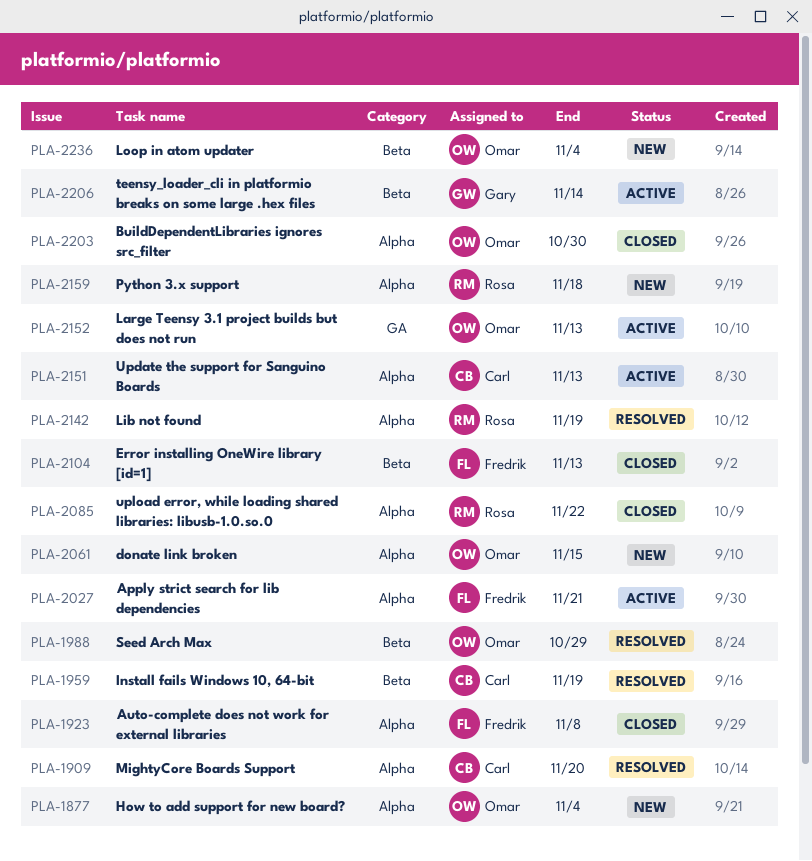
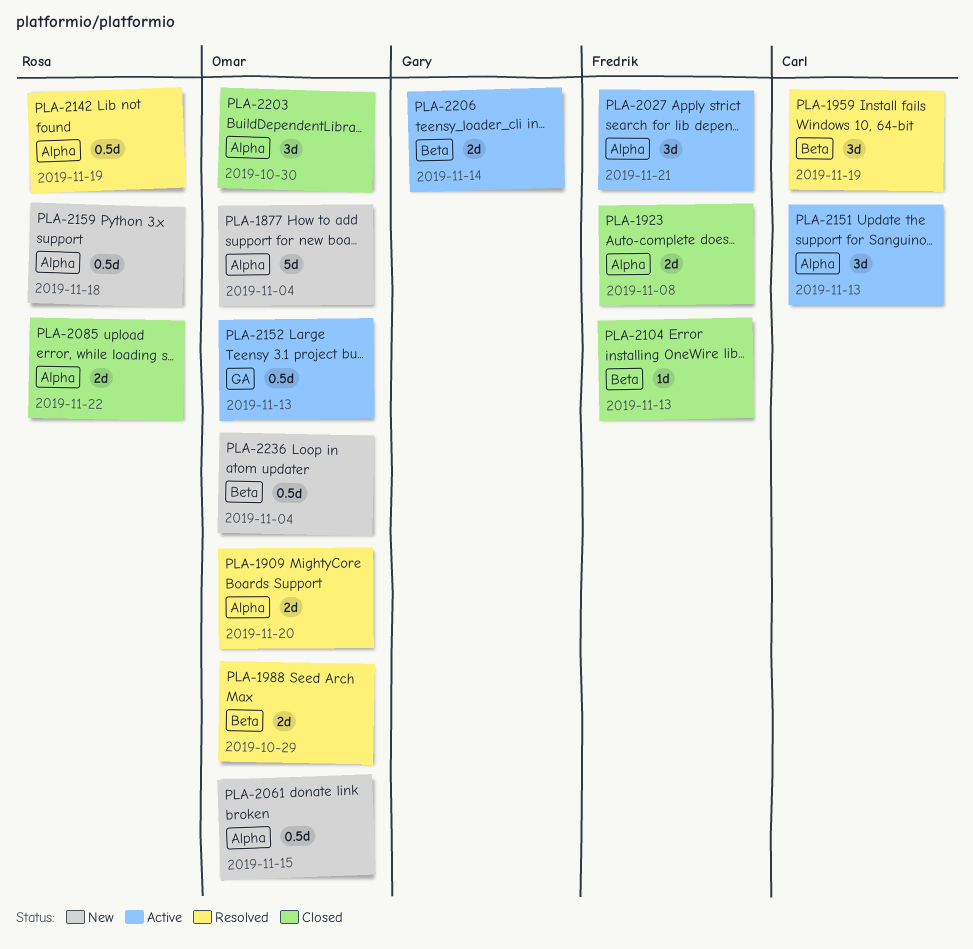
PLA-1909, owner: Carl -> Omar

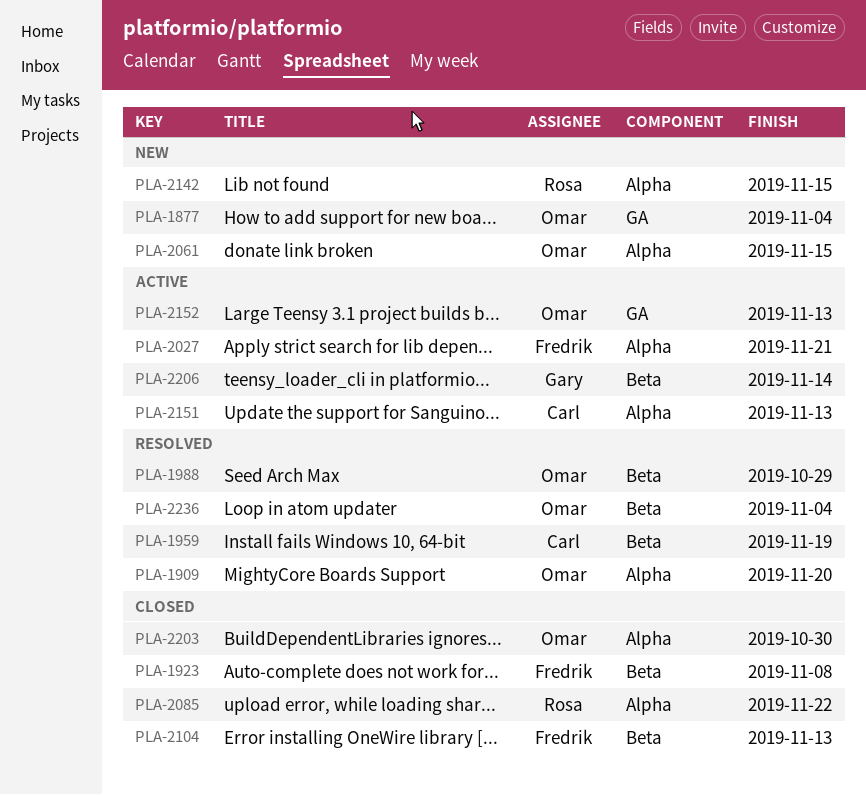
PLA-1877, label: Alpha -> GA
PLA-1923, label: Alpha -> Beta
PLA-2142, status: Resolved -> New
PLA-2142, due: Nov 19 -> Nov 15
PLA-2159: present -> none
PLA-2236, status: New -> Resolved

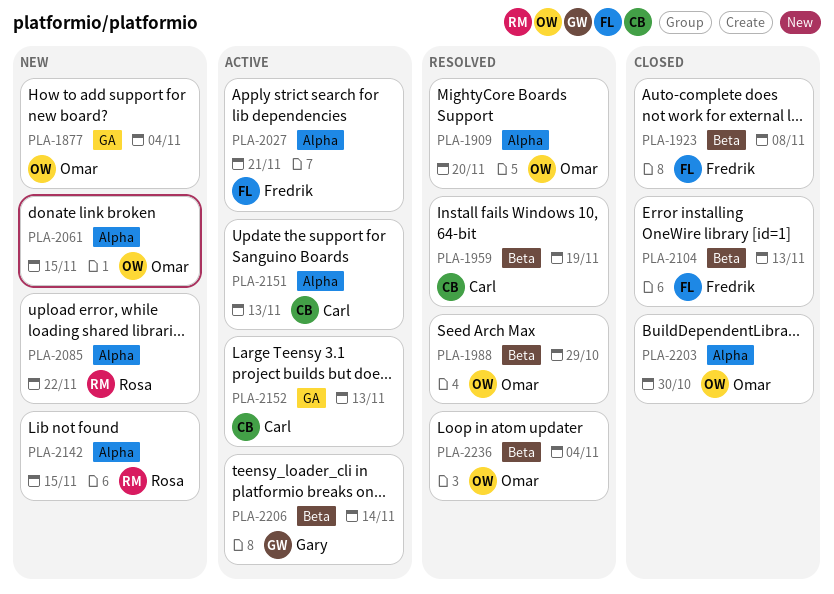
PLA-2085, status: Closed -> New
PLA-2152, owner: Omar -> Carl

